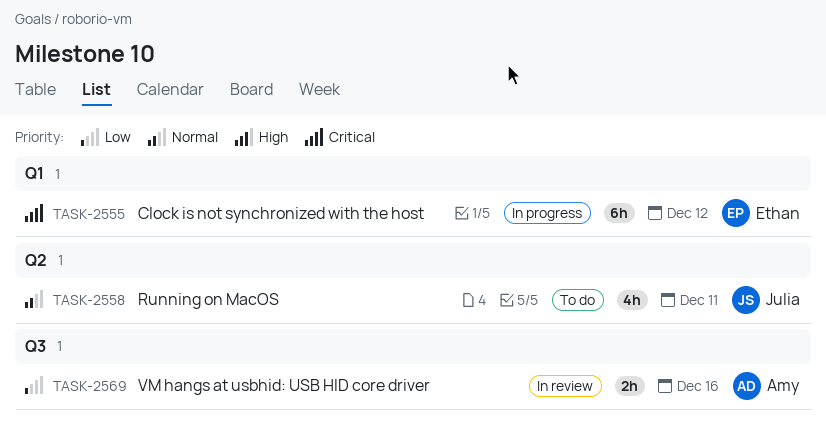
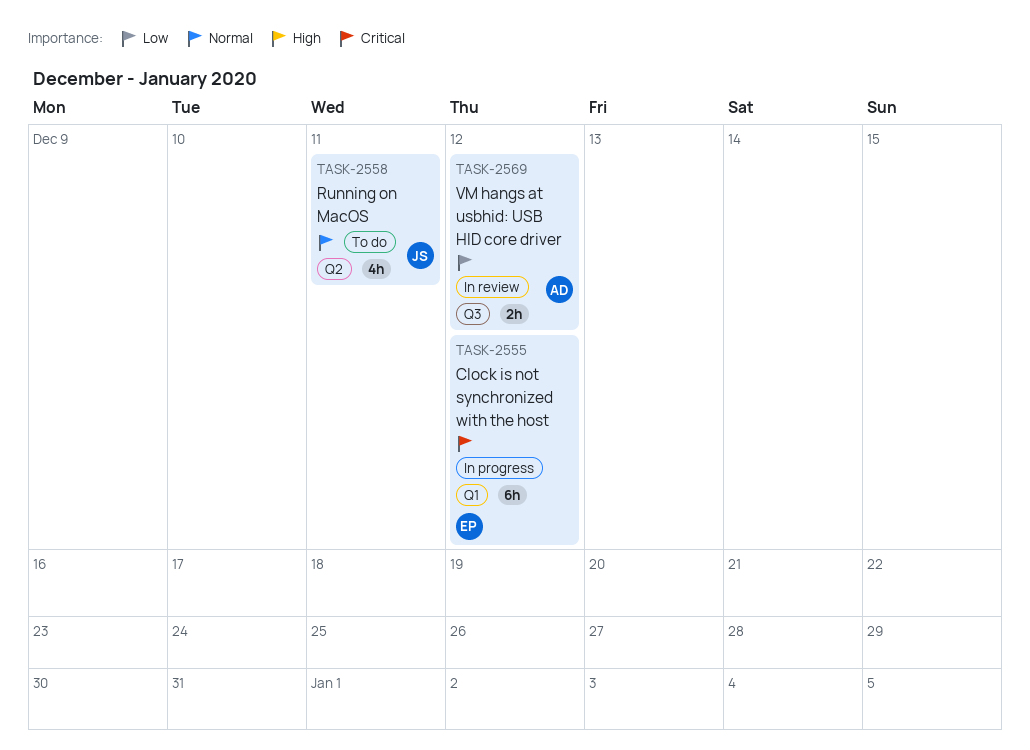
TASK-2569, due: Dec 16 -> Dec 12

